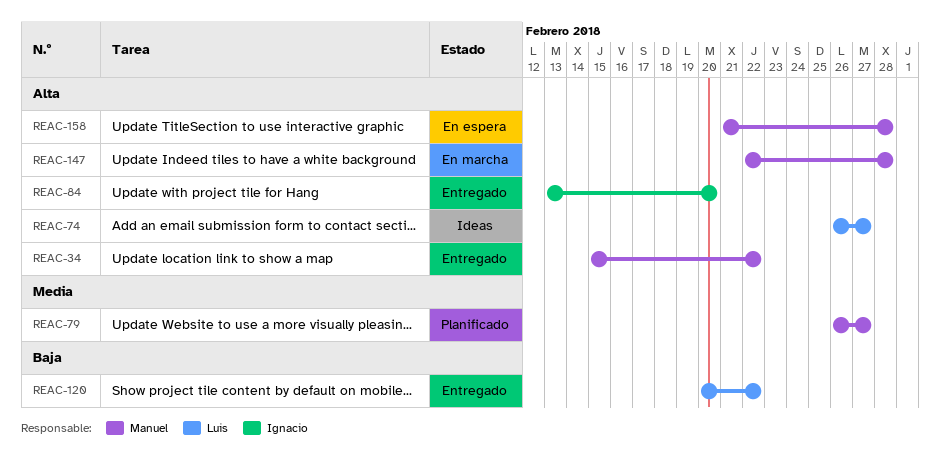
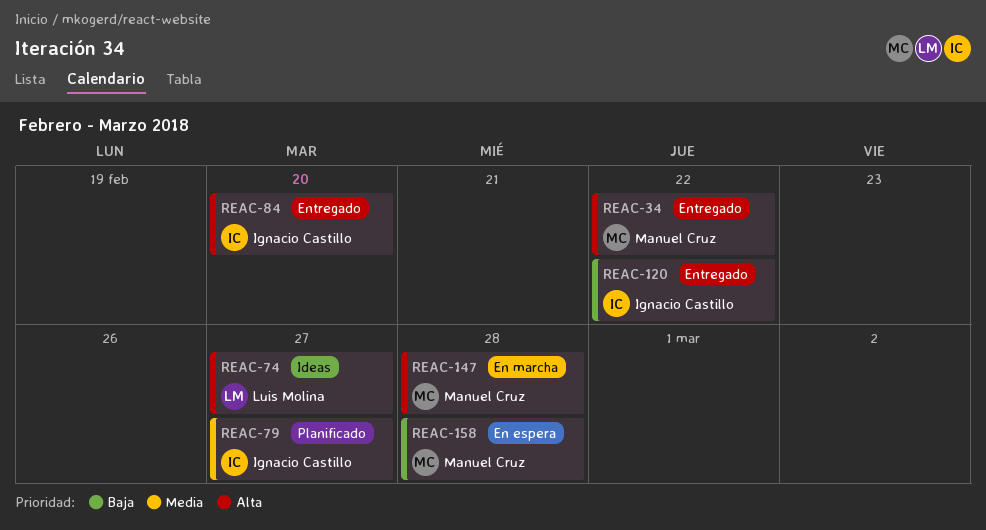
REAC-79, owner: Manuel Cruz -> Ignacio Castillo
REAC-120, owner: Luis Molina -> Ignacio Castillo
REAC-158, priority: Alta -> Baja

